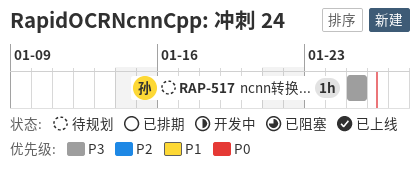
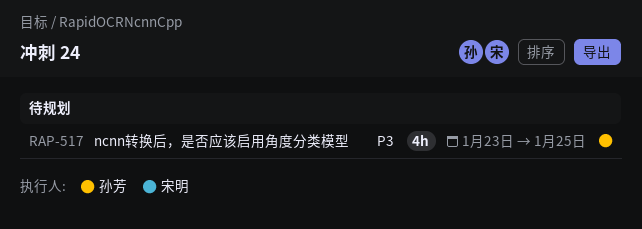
RAP-517, estimate: 1h -> 4h
RAP-517, start: Jan 25 -> Jan 23

